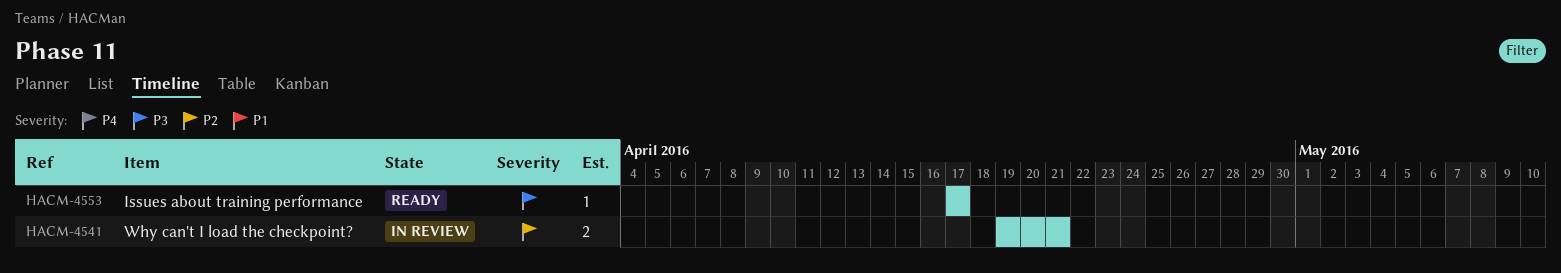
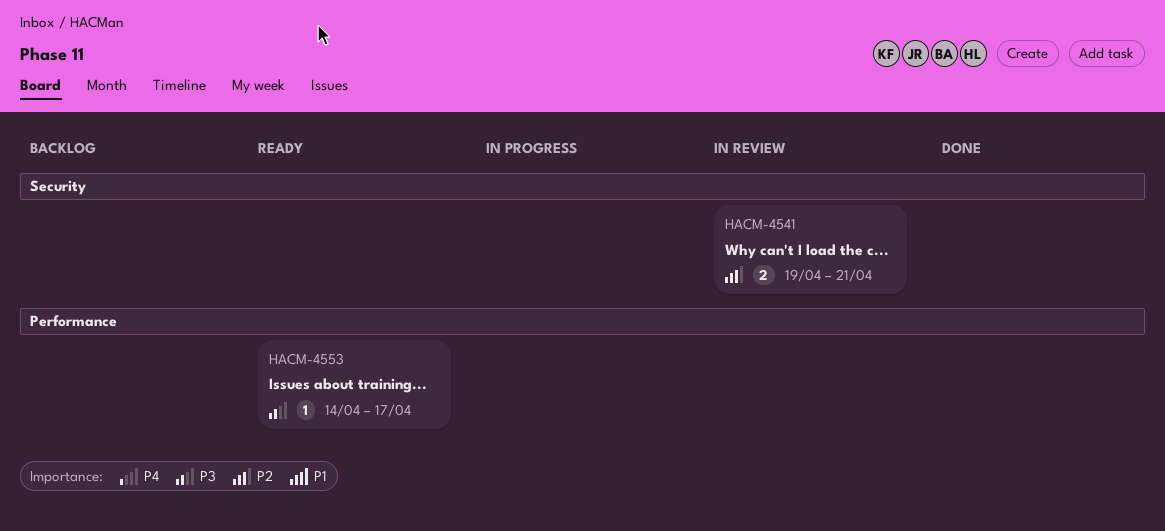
HACM-4553, start: Apr 17 -> Apr 14

